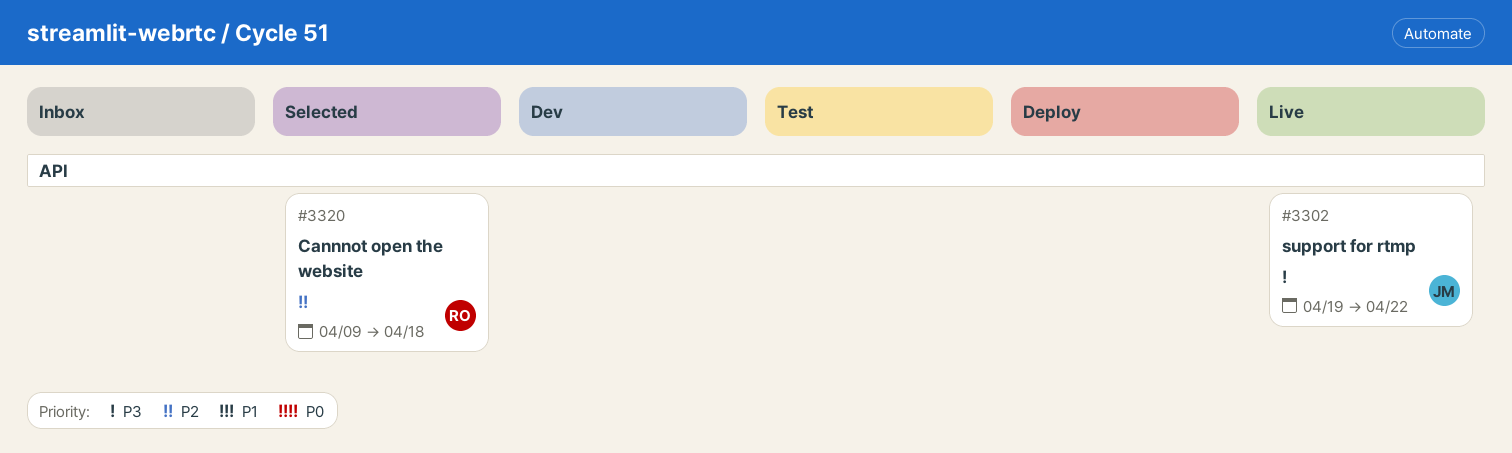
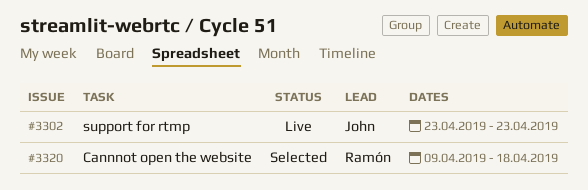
#3302, start: Apr 19 -> Apr 23
#3302, due: Apr 22 -> Apr 23

